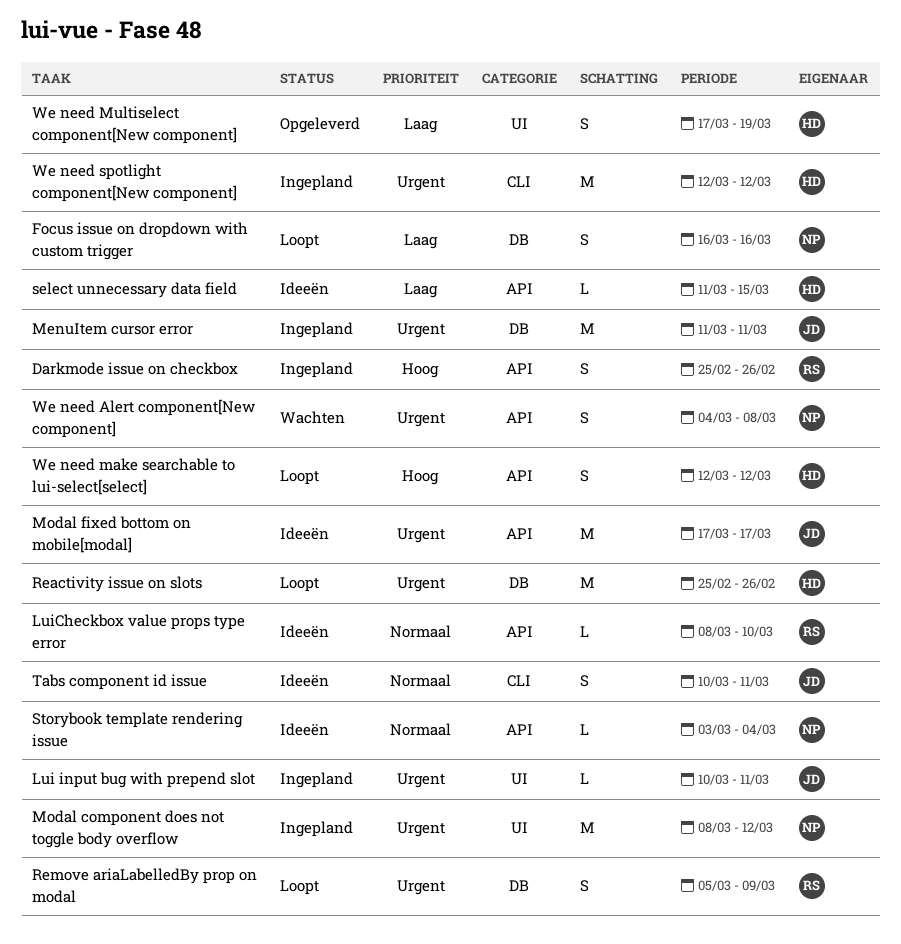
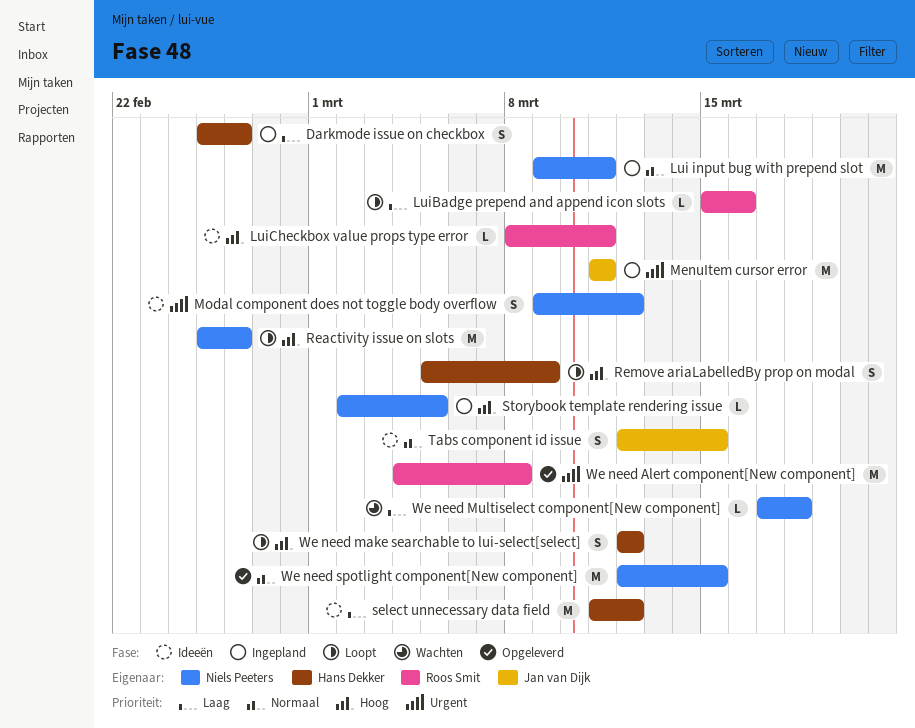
Darkmode issue on checkbox, owner: Roos Smit -> Hans Dekker
Darkmode issue on checkbox, priority: Hoog -> Laag
Focus issue on dropdown with custom trigger: present -> none
Lui input bug with prepend slot, owner: Jan van Dijk -> Niels Peeters
Lui input bug with prepend slot, priority: Urgent -> Normaal
Lui input bug with prepend slot, estimate: L -> M
Lui input bug with prepend slot, start: Mar 10 -> Mar 9
LuiBadge prepend and append icon slots: none -> present
LuiCheckbox value props type error, priority: Normaal -> Hoog
LuiCheckbox value props type error, due: Mar 10 -> Mar 11
Modal component does not toggle body overflow, status: Ingepland -> Ideeën
Modal component does not toggle body overflow, estimate: M -> S
Modal component does not toggle body overflow, start: Mar 8 -> Mar 9
Modal fixed bottom on mobile[modal]: present -> none
Reactivity issue on slots, owner: Hans Dekker -> Niels Peeters
Reactivity issue on slots, priority: Urgent -> Hoog
Remove ariaLabelledBy prop on modal, owner: Roos Smit -> Hans Dekker
Remove ariaLabelledBy prop on modal, priority: Urgent -> Hoog
select unnecessary data field, estimate: L -> M
select unnecessary data field, due: Mar 15 -> Mar 12
Storybook template rendering issue, status: Ideeën -> Ingepland
Storybook template rendering issue, priority: Normaal -> Hoog
Storybook template rendering issue, start: Mar 3 -> Mar 2
Storybook template rendering issue, due: Mar 4 -> Mar 5
Tabs component id issue, start: Mar 10 -> Mar 12
Tabs component id issue, due: Mar 11 -> Mar 15
We need Alert component[New component], status: Wachten -> Opgeleverd
We need Alert component[New component], owner: Niels Peeters -> Roos Smit
We need Alert component[New component], estimate: S -> M
We need Multiselect component[New component], status: Opgeleverd -> Wachten
We need Multiselect component[New component], owner: Hans Dekker -> Niels Peeters
We need Multiselect component[New component], estimate: S -> L
We need Multiselect component[New component], due: Mar 19 -> Mar 18
We need spotlight component[New component], status: Ingepland -> Opgeleverd
We need spotlight component[New component], owner: Hans Dekker -> Niels Peeters
We need spotlight component[New component], priority: Urgent -> Normaal
We need spotlight component[New component], due: Mar 12 -> Mar 15

